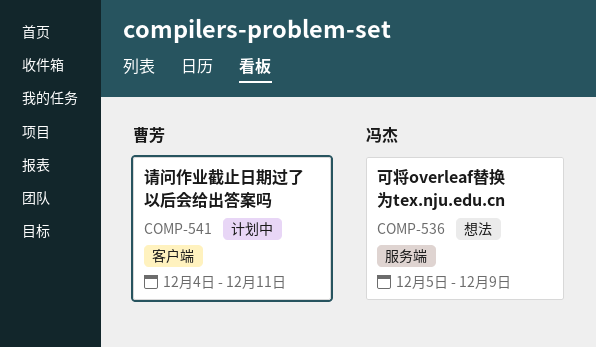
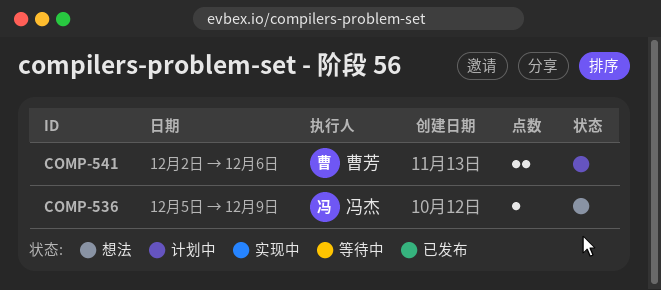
COMP-541, start: Dec 4 -> Dec 2
COMP-541, due: Dec 11 -> Dec 6

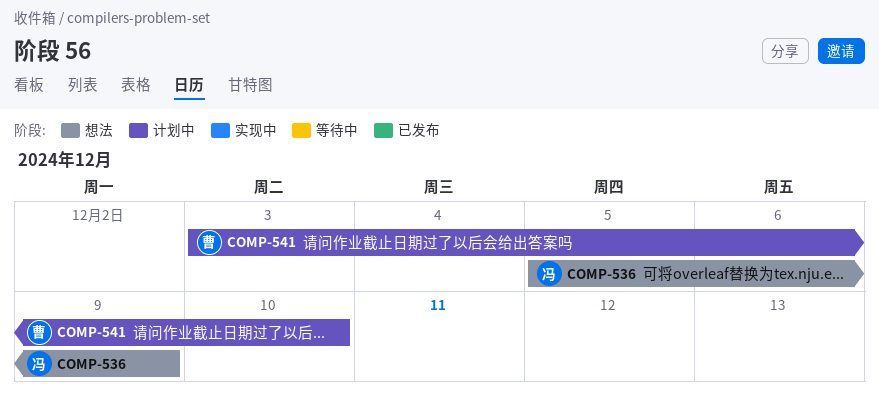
COMP-541, start: Dec 2 -> Dec 3
COMP-541, due: Dec 6 -> Dec 10

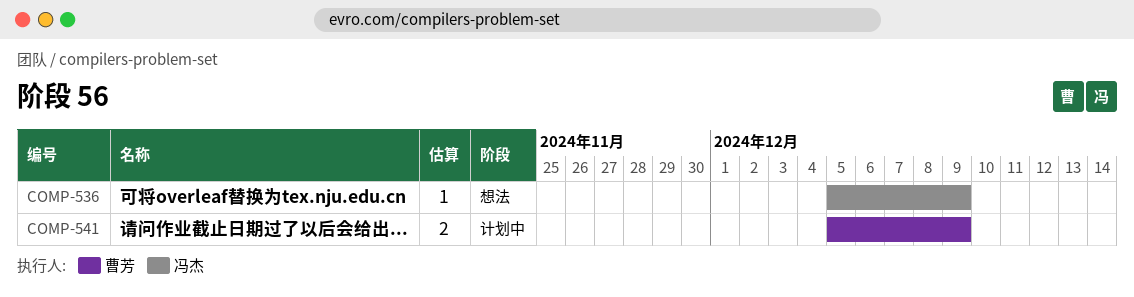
COMP-541, start: Dec 3 -> Dec 5
COMP-541, due: Dec 10 -> Dec 9

